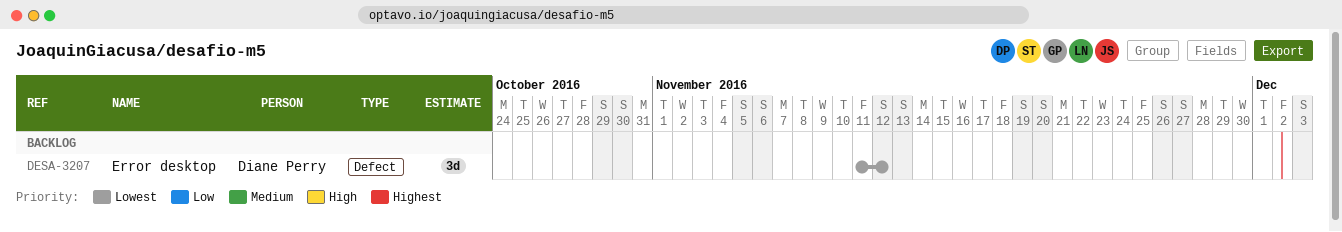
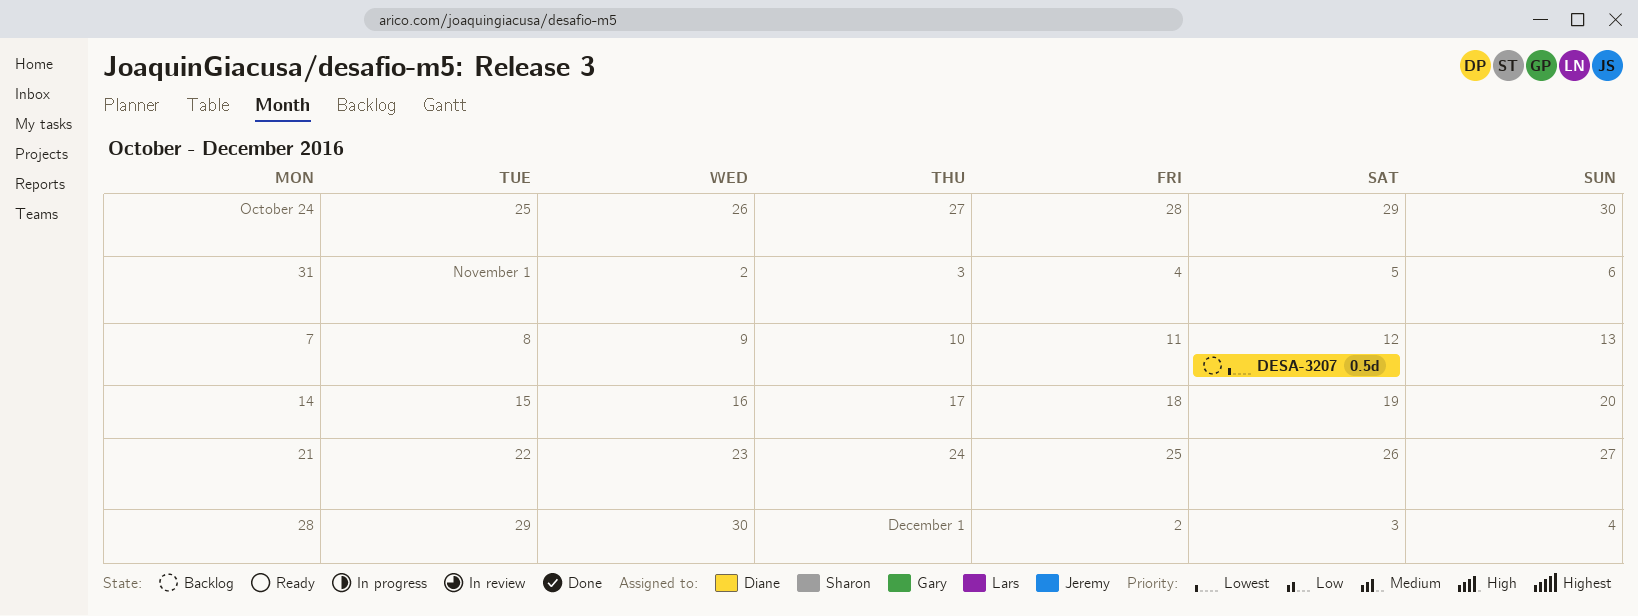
DESA-3207, estimate: 3d -> 0.5d
DESA-3207, start: Nov 11 -> Nov 12

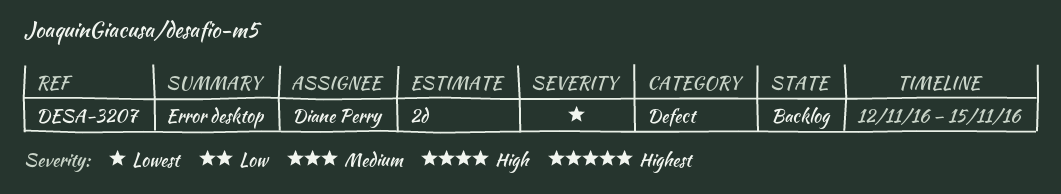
DESA-3207, estimate: 0.5d -> 2d
DESA-3207, due: Nov 12 -> Nov 15

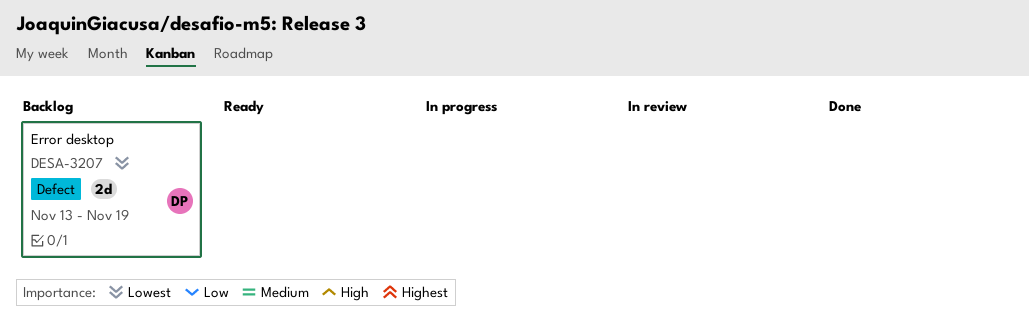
DESA-3207, start: Nov 12 -> Nov 13
DESA-3207, due: Nov 15 -> Nov 19

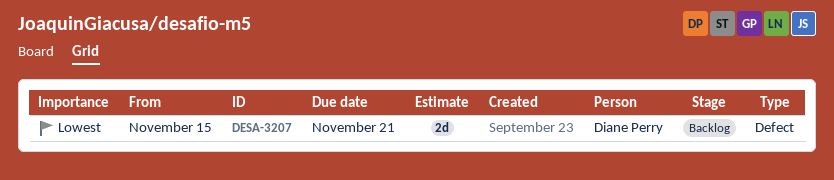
DESA-3207, start: Nov 13 -> Nov 15
DESA-3207, due: Nov 19 -> Nov 21

